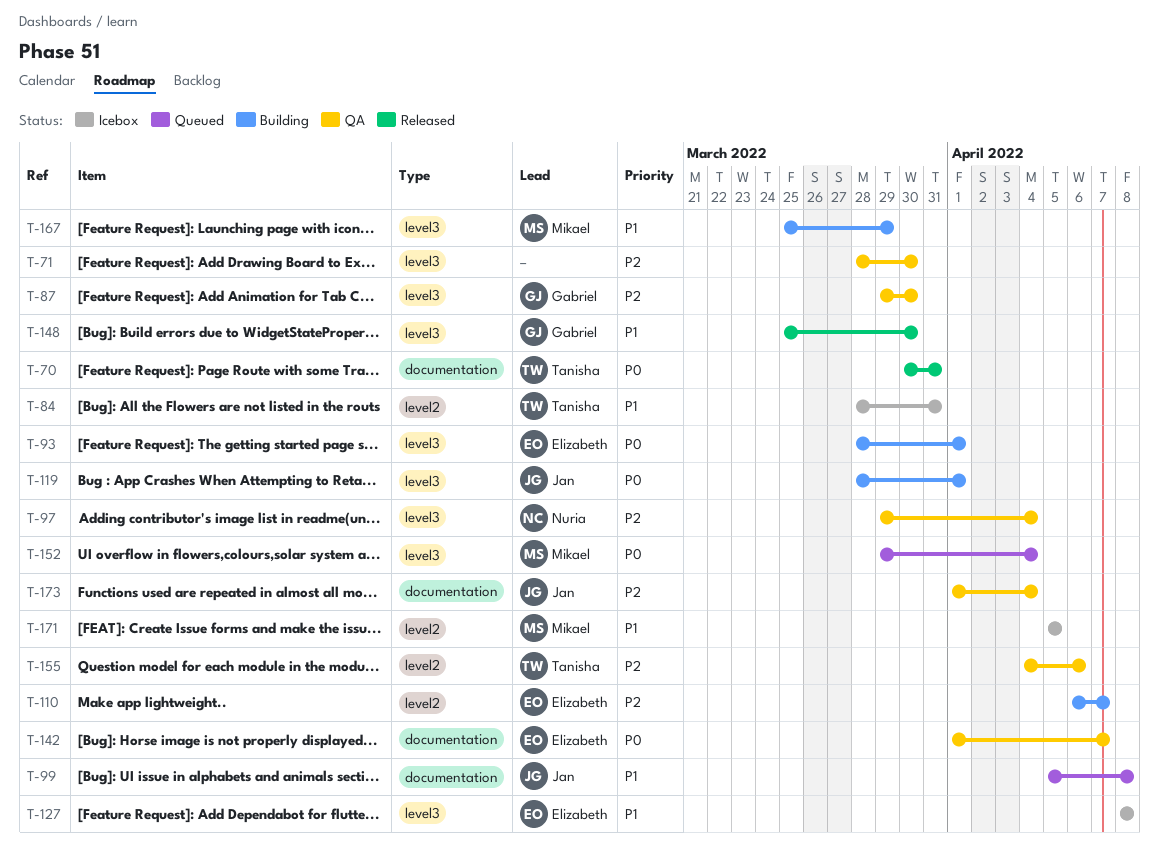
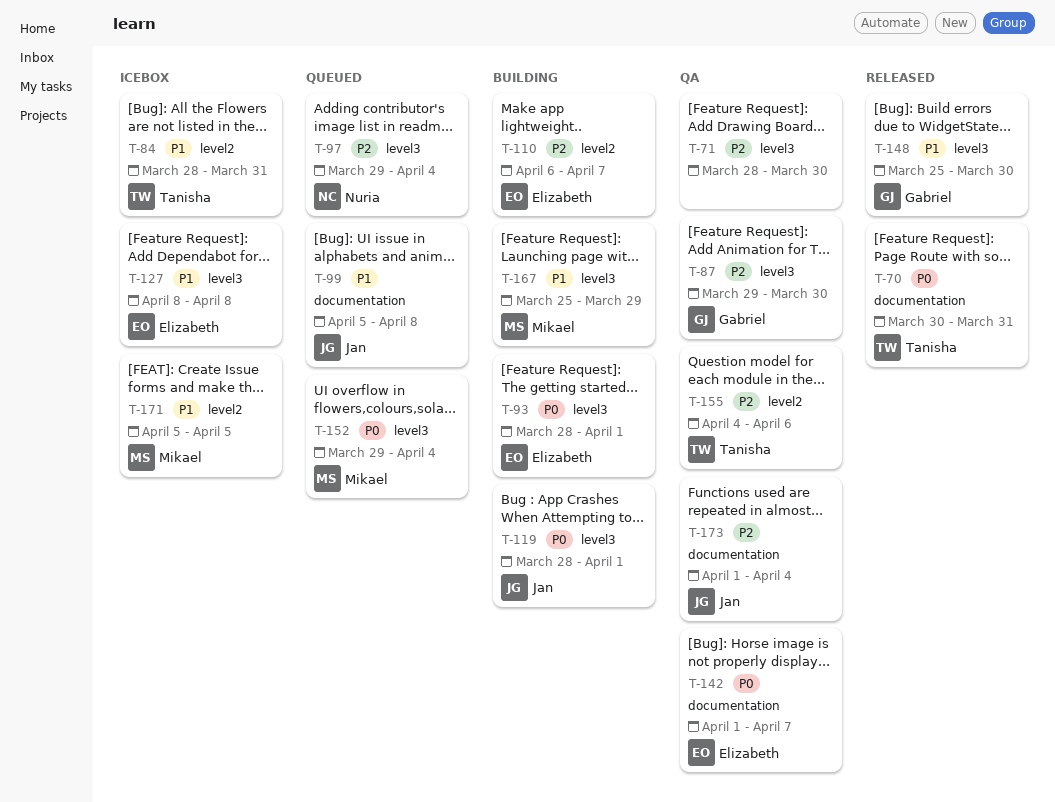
T-97, status: QA -> Queued

